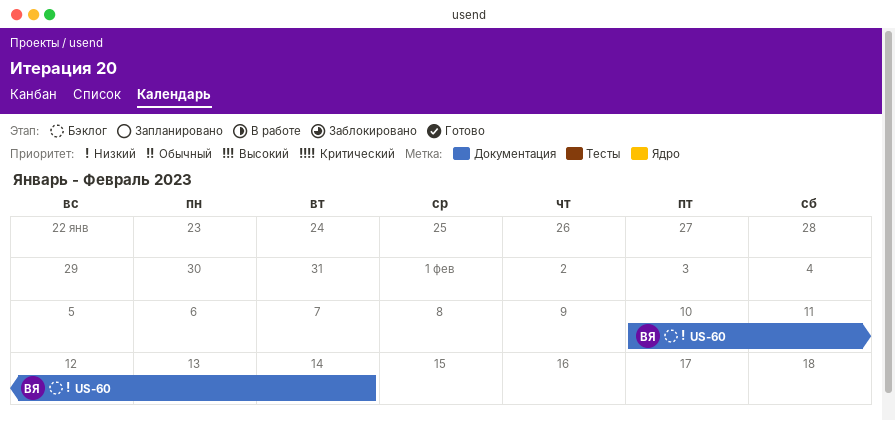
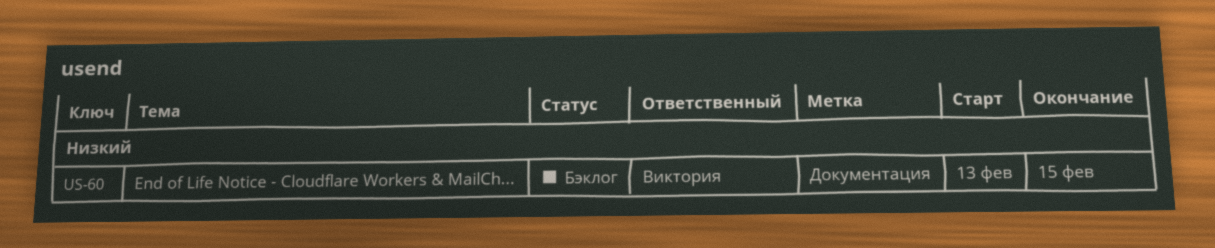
US-60, start: Feb 10 -> Feb 13
US-60, due: Feb 14 -> Feb 15

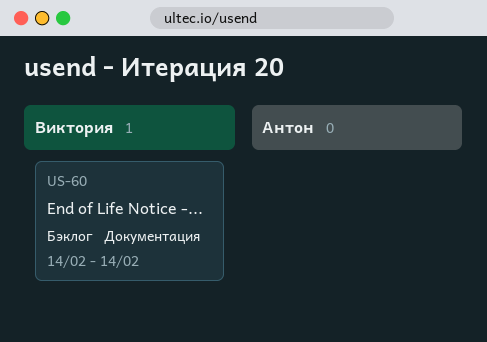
US-60, start: Feb 13 -> Feb 14
US-60, due: Feb 15 -> Feb 14

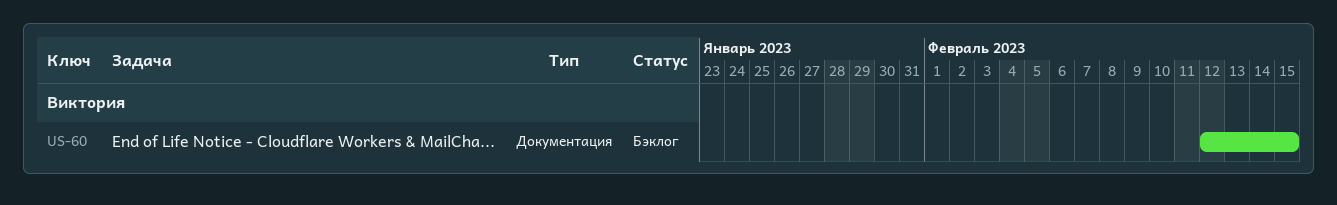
US-60, start: Feb 14 -> Feb 12
US-60, due: Feb 14 -> Feb 15

